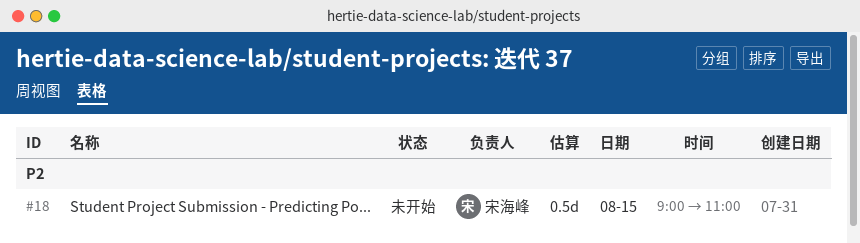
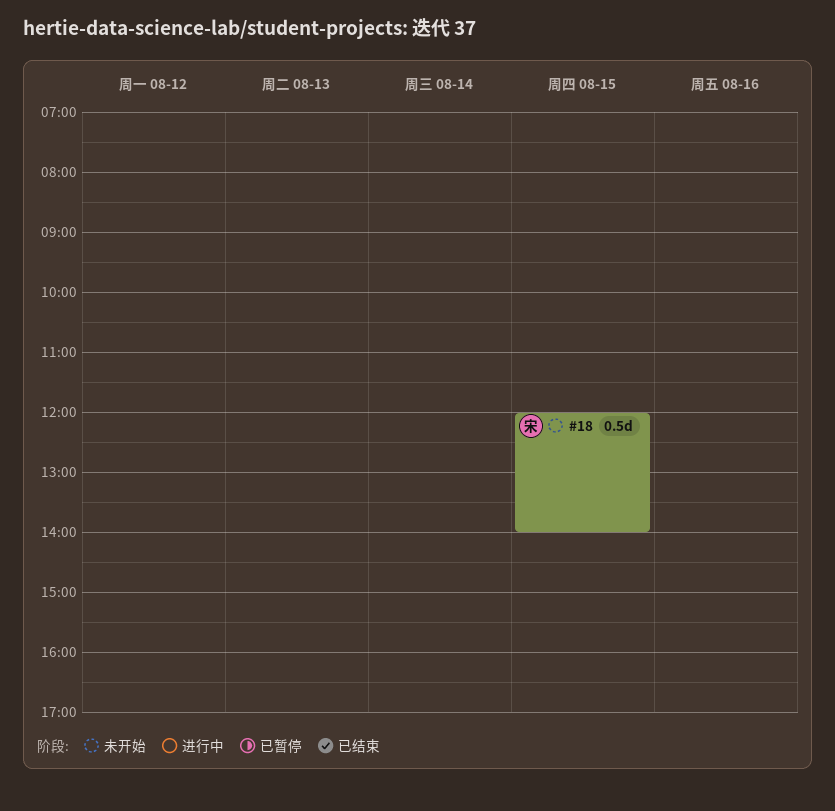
#18, begins: 09:00 -> 12:00
#18, ends: 11:00 -> 14:00

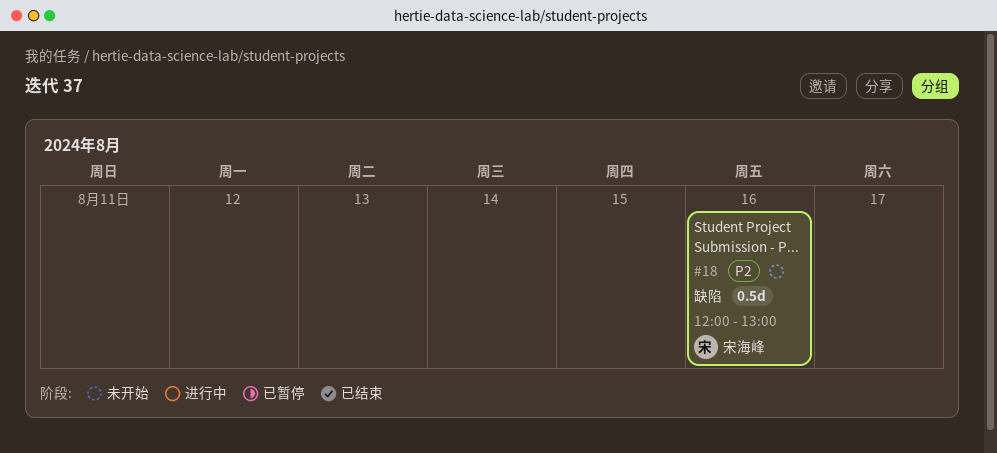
#18, day: Aug 15 -> Aug 16
#18, ends: 14:00 -> 13:00

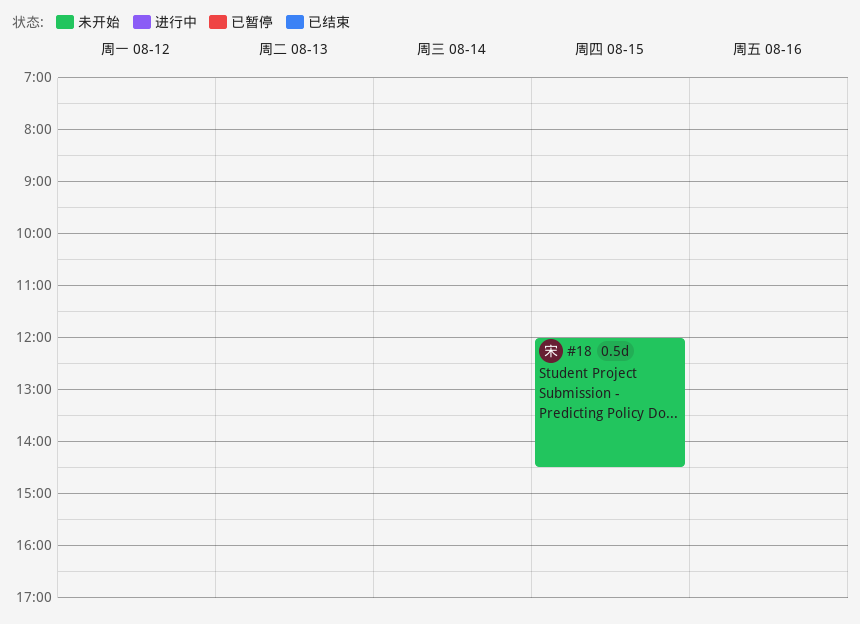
#18, day: Aug 16 -> Aug 15
#18, ends: 13:00 -> 14:30

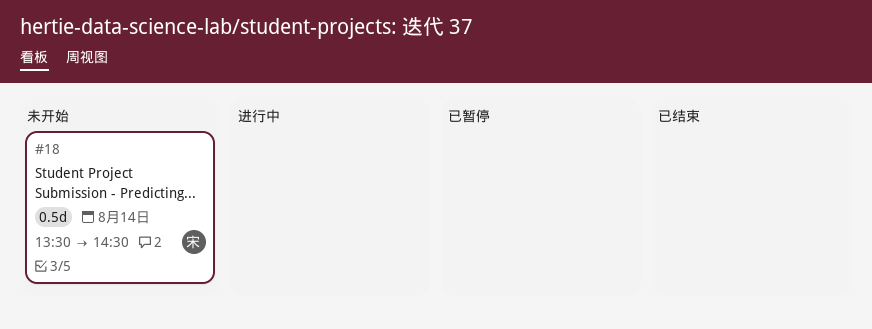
#18, day: Aug 15 -> Aug 14
#18, begins: 12:00 -> 13:30

